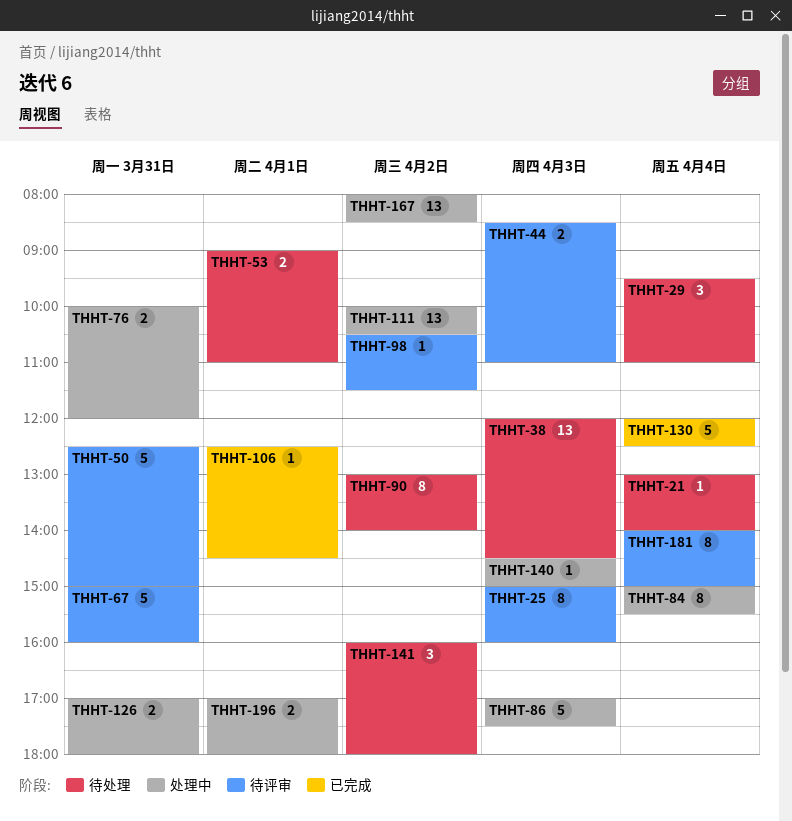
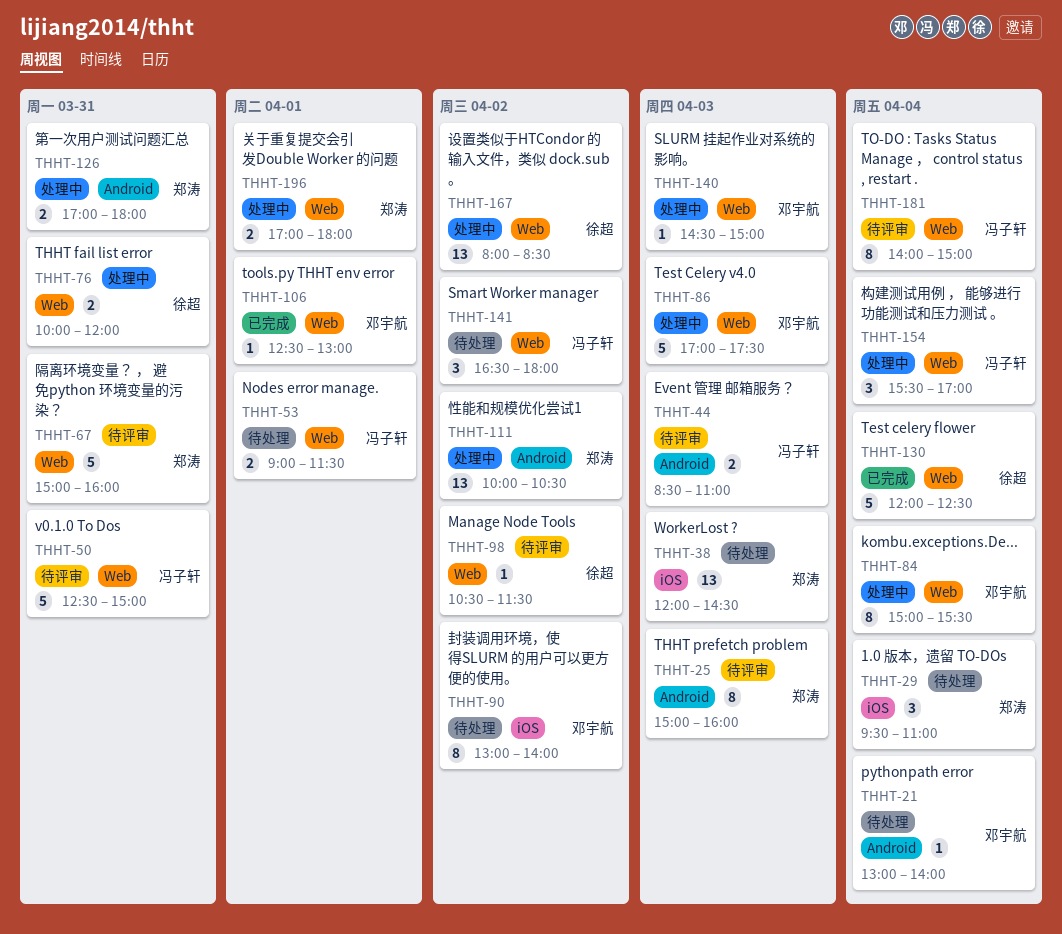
THHT-53, ends: 11:00 -> 11:30
THHT-106, ends: 14:30 -> 13:00
THHT-141, begins: 16:00 -> 16:30
THHT-154: none -> present

